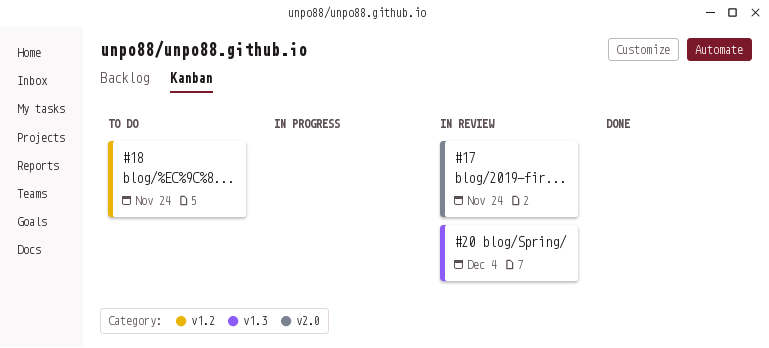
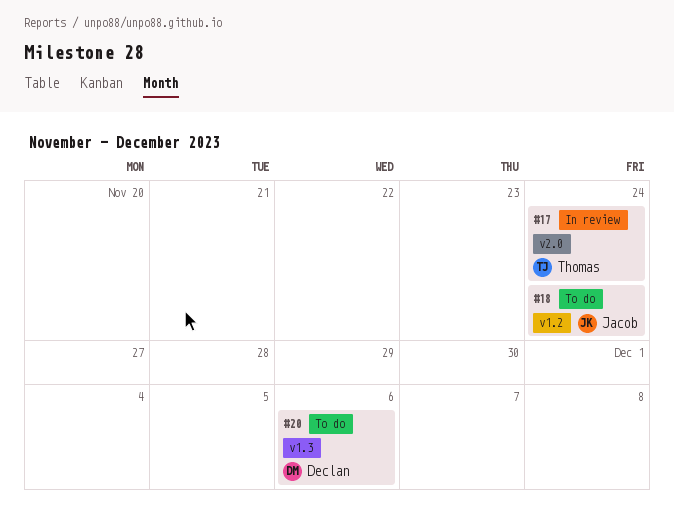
#20, status: In review -> To do
#20, due: Dec 4 -> Dec 6

